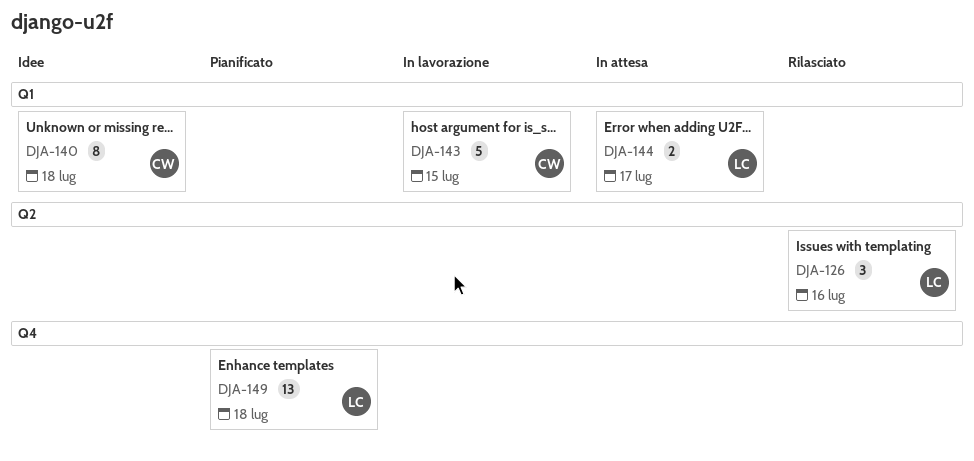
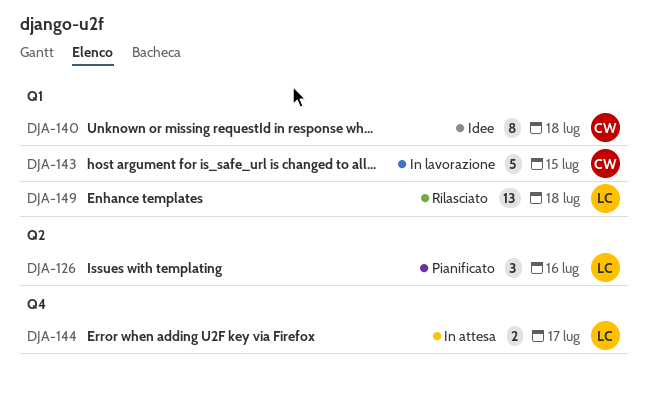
DJA-126, status: Rilasciato -> Pianificato
DJA-144, label: Q1 -> Q4
DJA-149, status: Pianificato -> Rilasciato
DJA-149, label: Q4 -> Q1

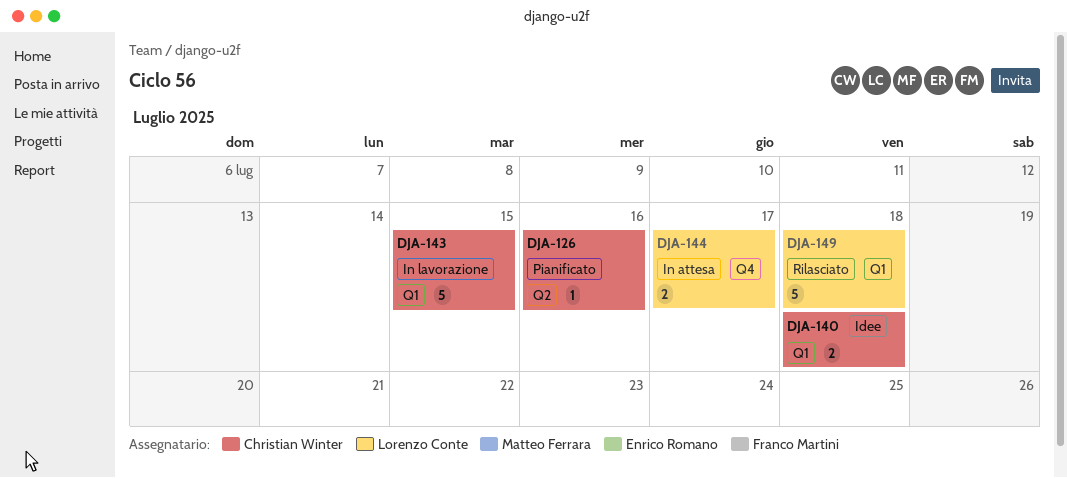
DJA-126, owner: Lorenzo Conte -> Christian Winter
DJA-126, estimate: 3 -> 1
DJA-140, estimate: 8 -> 2
DJA-149, estimate: 13 -> 5

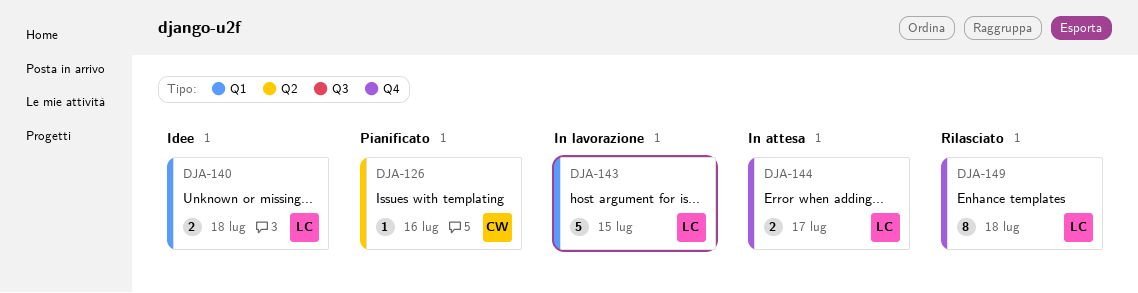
DJA-140, owner: Christian Winter -> Lorenzo Conte
DJA-143, owner: Christian Winter -> Lorenzo Conte
DJA-149, label: Q1 -> Q4
DJA-149, estimate: 5 -> 8

